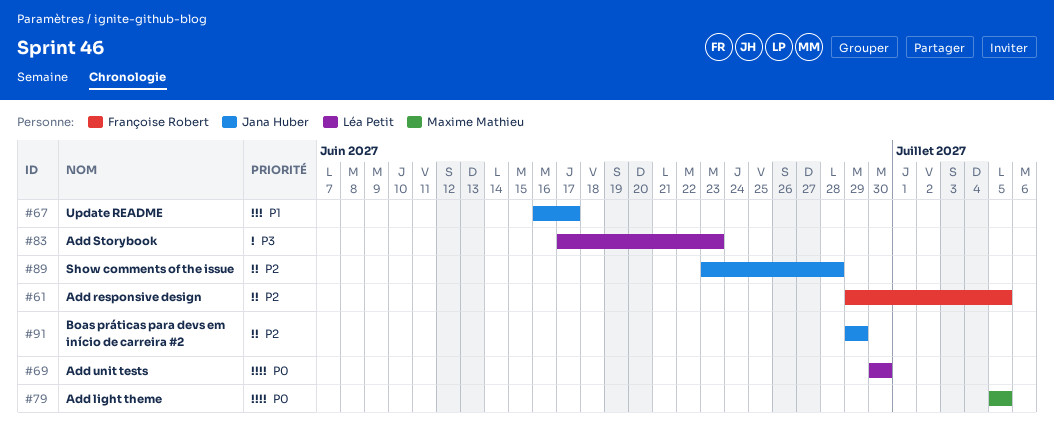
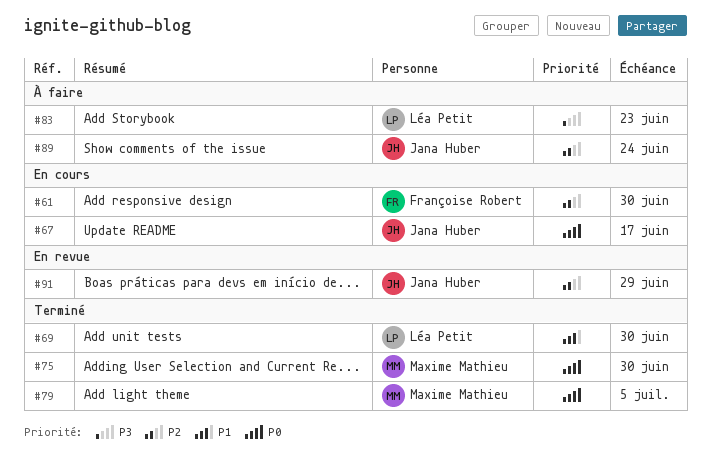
#61, due: Jul 5 -> Jun 30
#67, priority: P1 -> P0
#69, priority: P0 -> P1
#75: none -> present
#89, due: Jun 28 -> Jun 24

